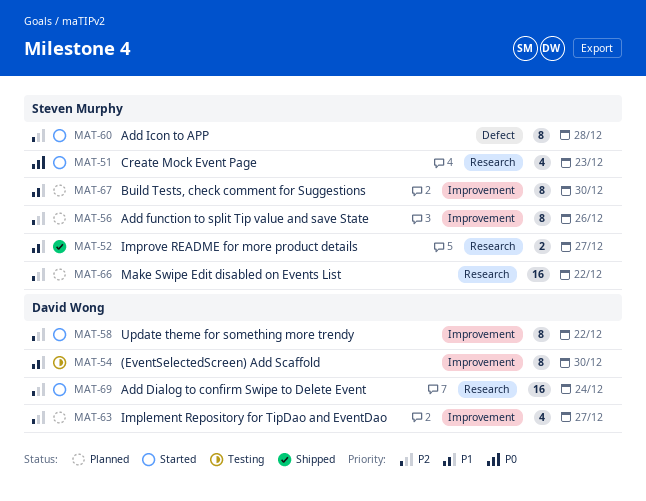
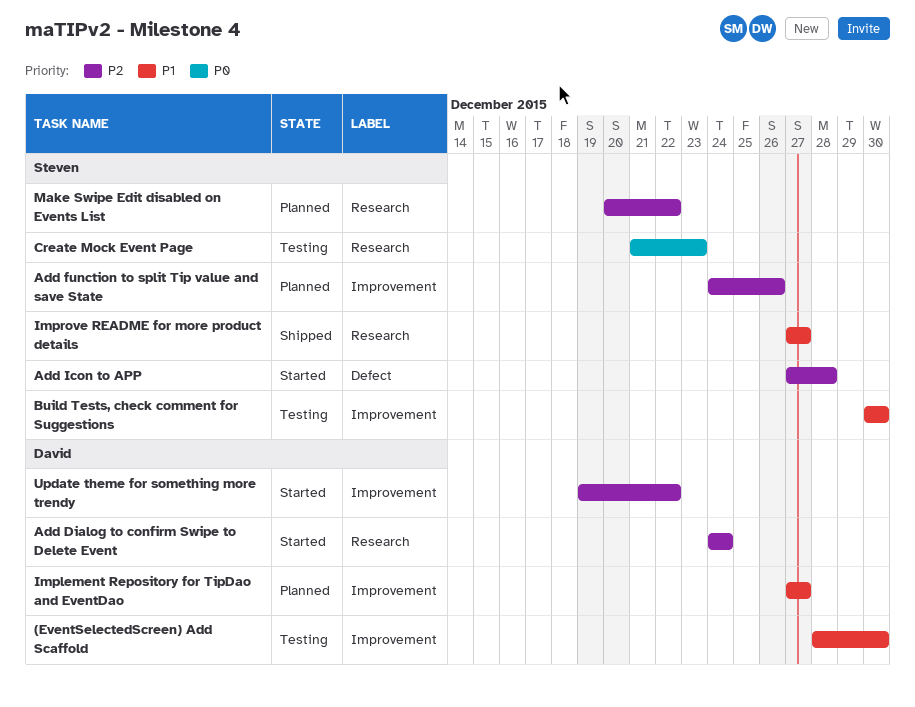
Build Tests, check comment for Suggestions, status: Planned -> Testing
Create Mock Event Page, status: Started -> Testing
Implement Repository for TipDao and EventDao, priority: P2 -> P1

